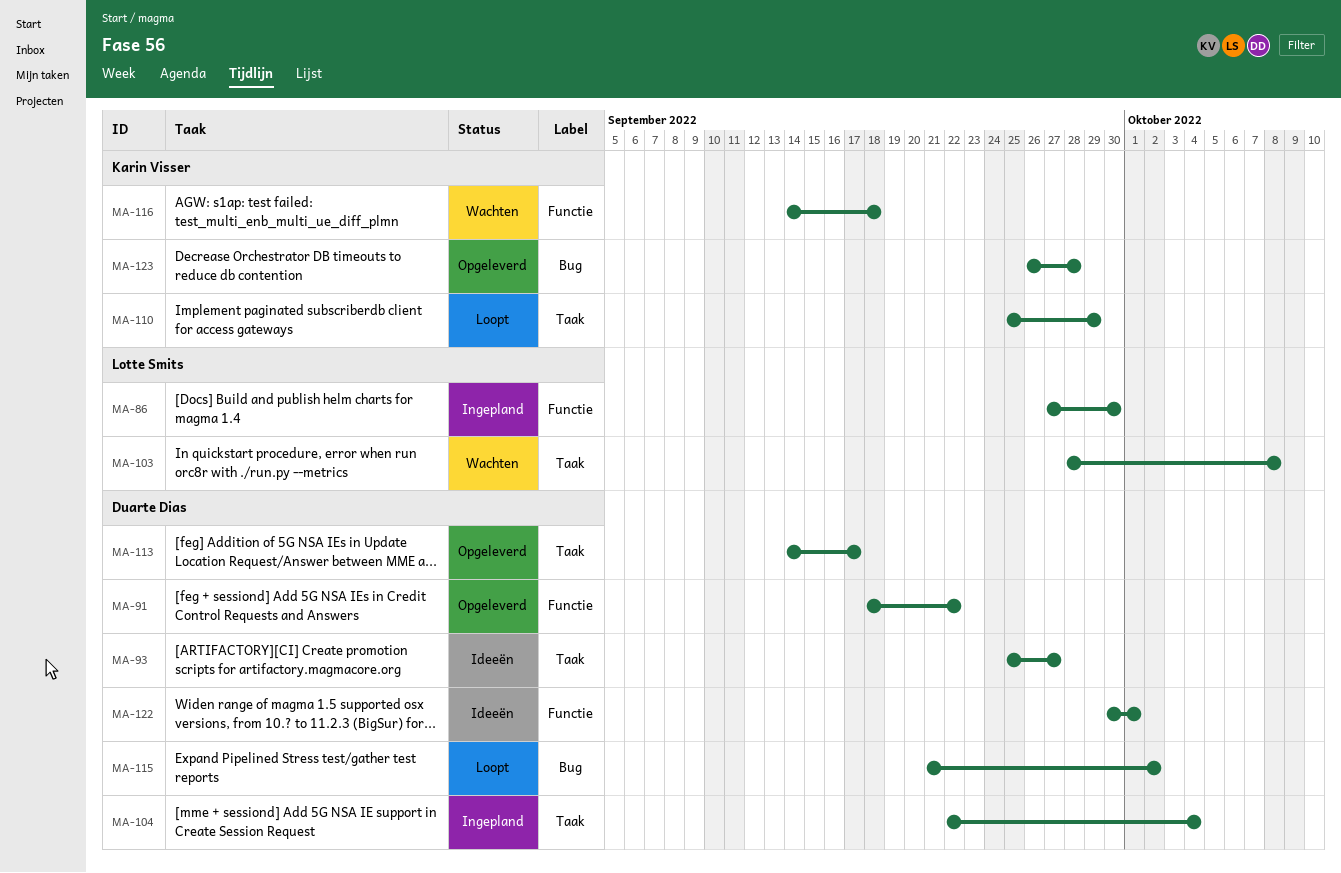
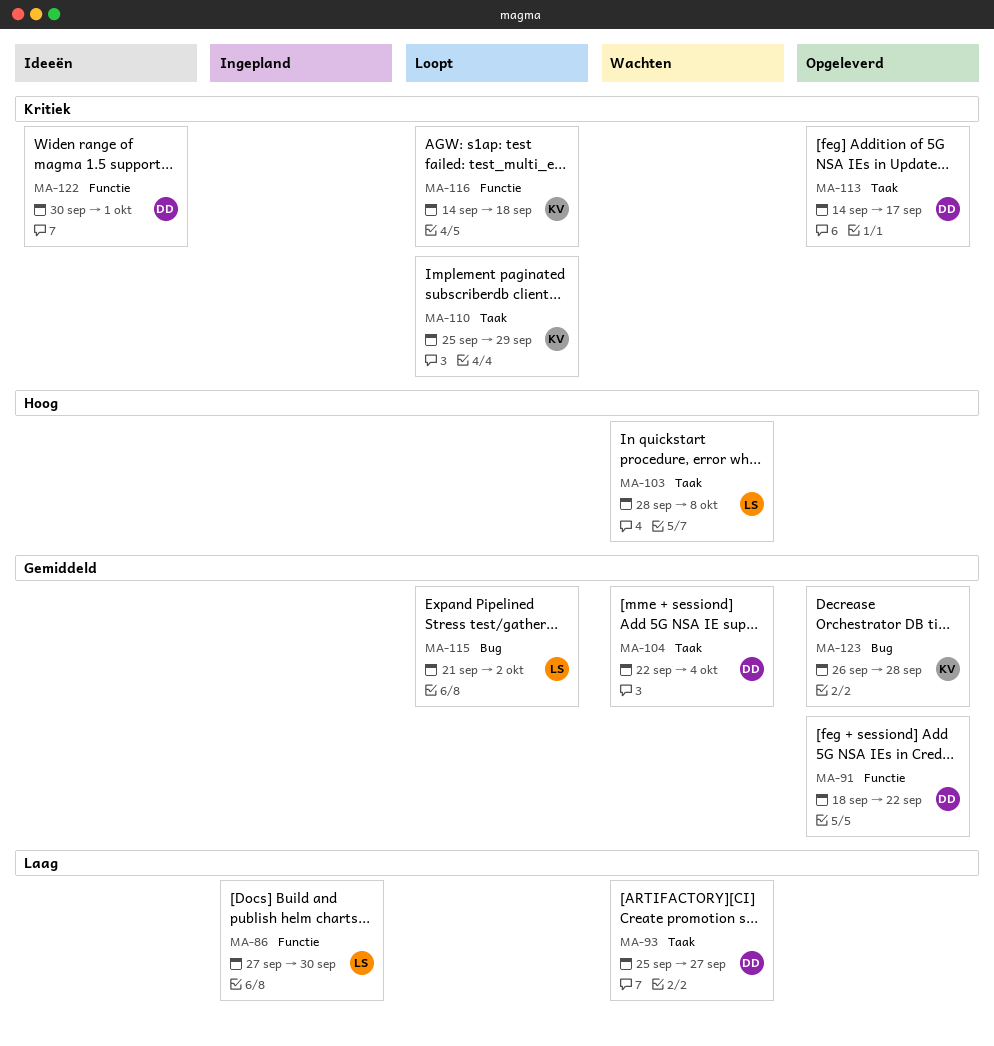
MA-93, status: Ideeën -> Wachten
MA-104, status: Ingepland -> Wachten
MA-115, owner: Duarte Dias -> Lotte Smits
MA-116, status: Wachten -> Loopt

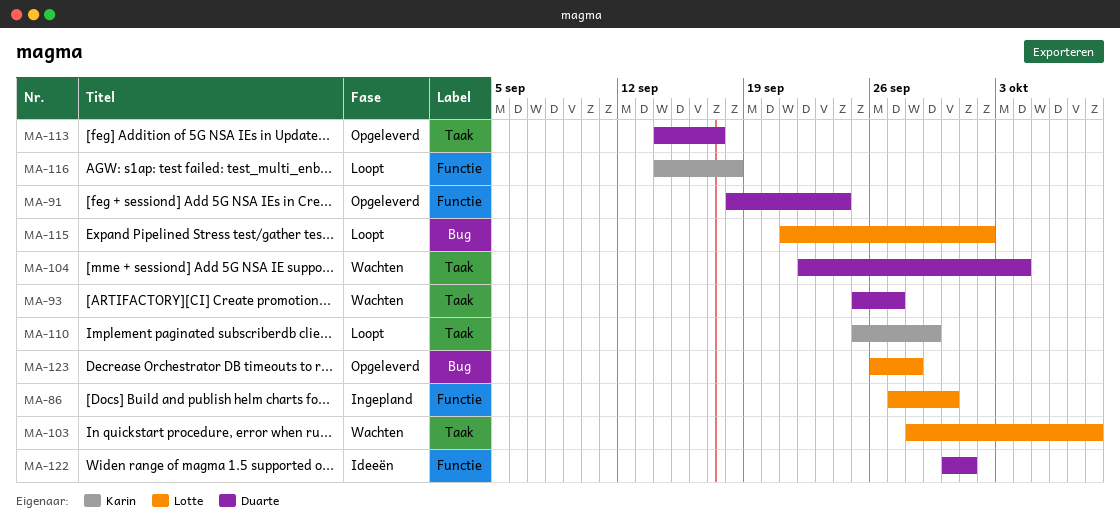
MA-91, due: Sep 22 -> Sep 24
MA-123, owner: Karin -> Lotte

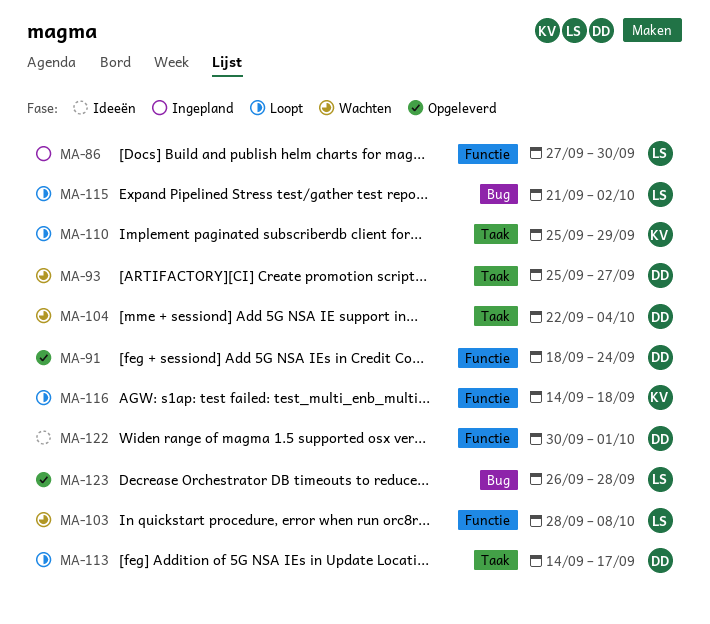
MA-103, label: Taak -> Functie
MA-113, status: Opgeleverd -> Loopt

